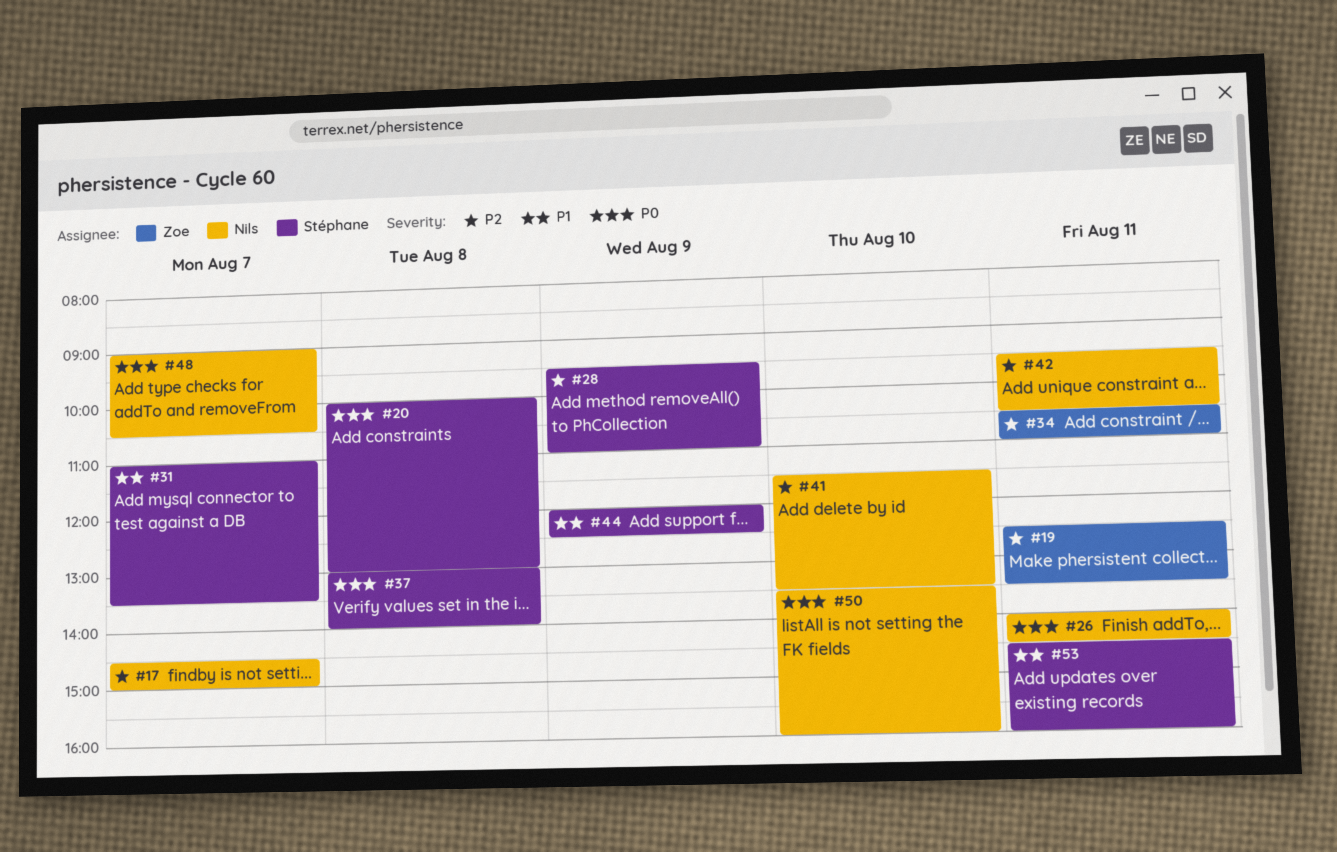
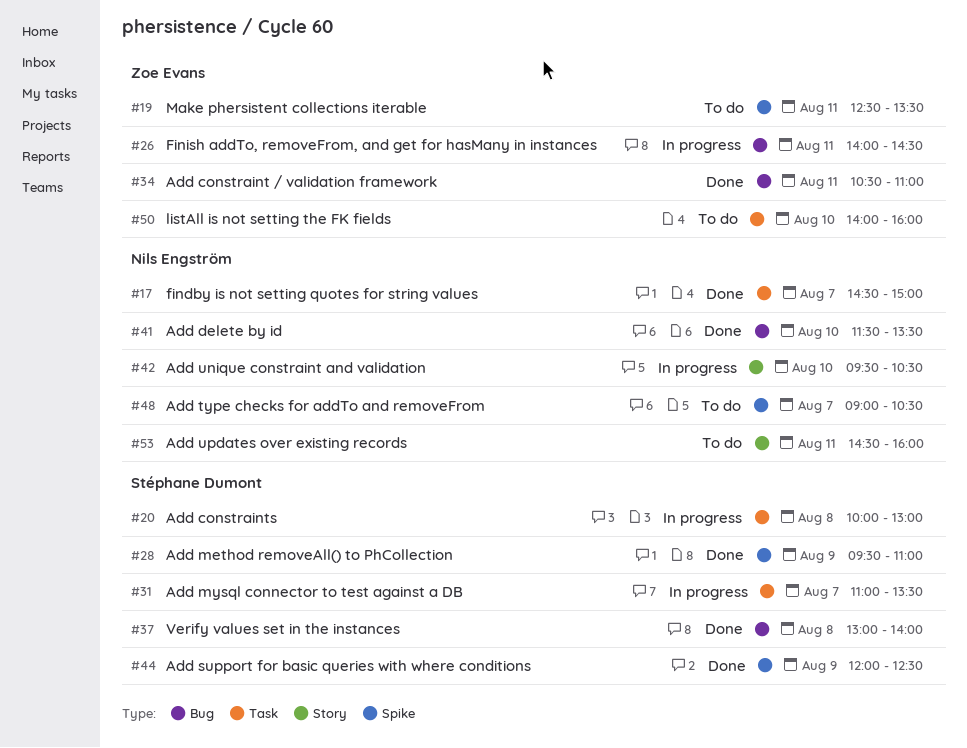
#26, owner: Nils Engström -> Zoe Evans
#42, day: Aug 11 -> Aug 10
#50, owner: Nils Engström -> Zoe Evans
#50, begins: 13:30 -> 14:00
#53, owner: Stéphane Dumont -> Nils Engström

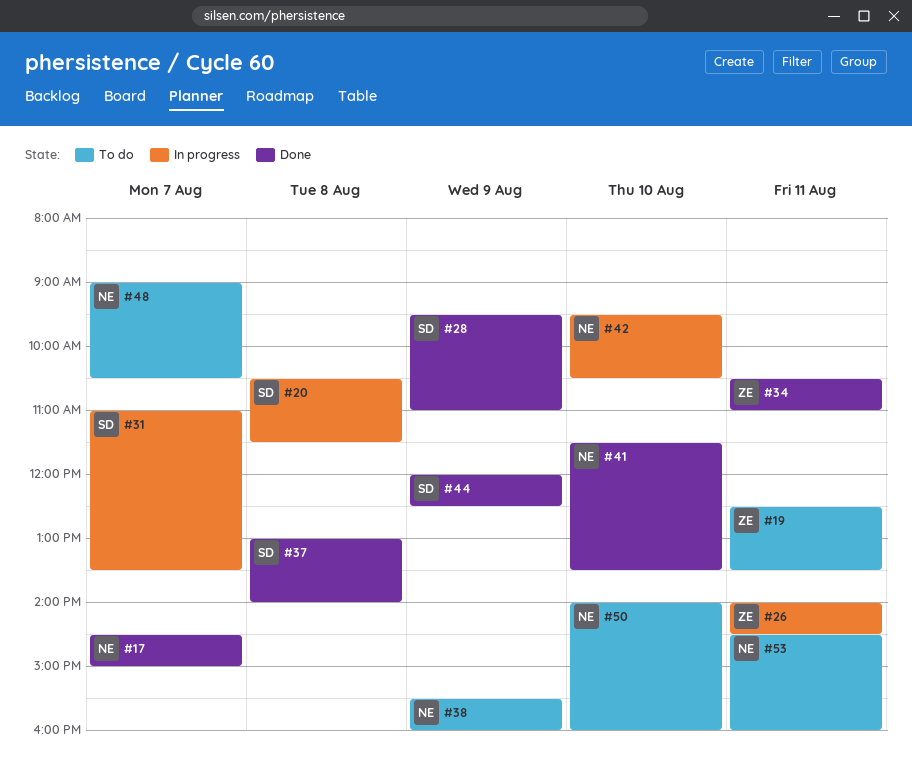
#20, begins: 10:00 -> 10:30
#20, ends: 13:00 -> 11:30
#38: none -> present
#50, owner: Zoe Evans -> Nils Engström

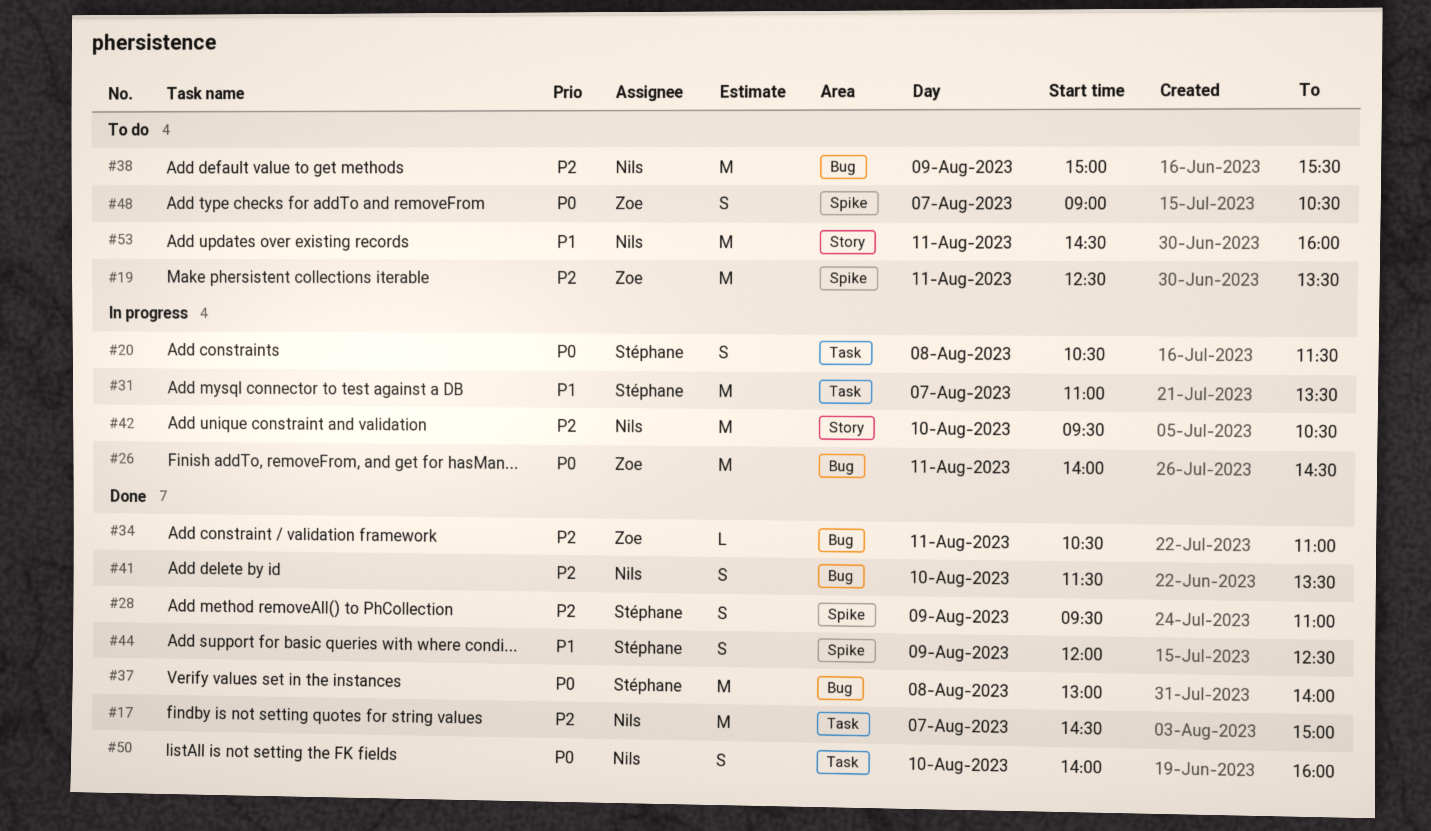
#38, begins: 15:30 -> 15:00
#38, ends: 16:00 -> 15:30
#48, owner: Nils -> Zoe
#50, status: To do -> Done

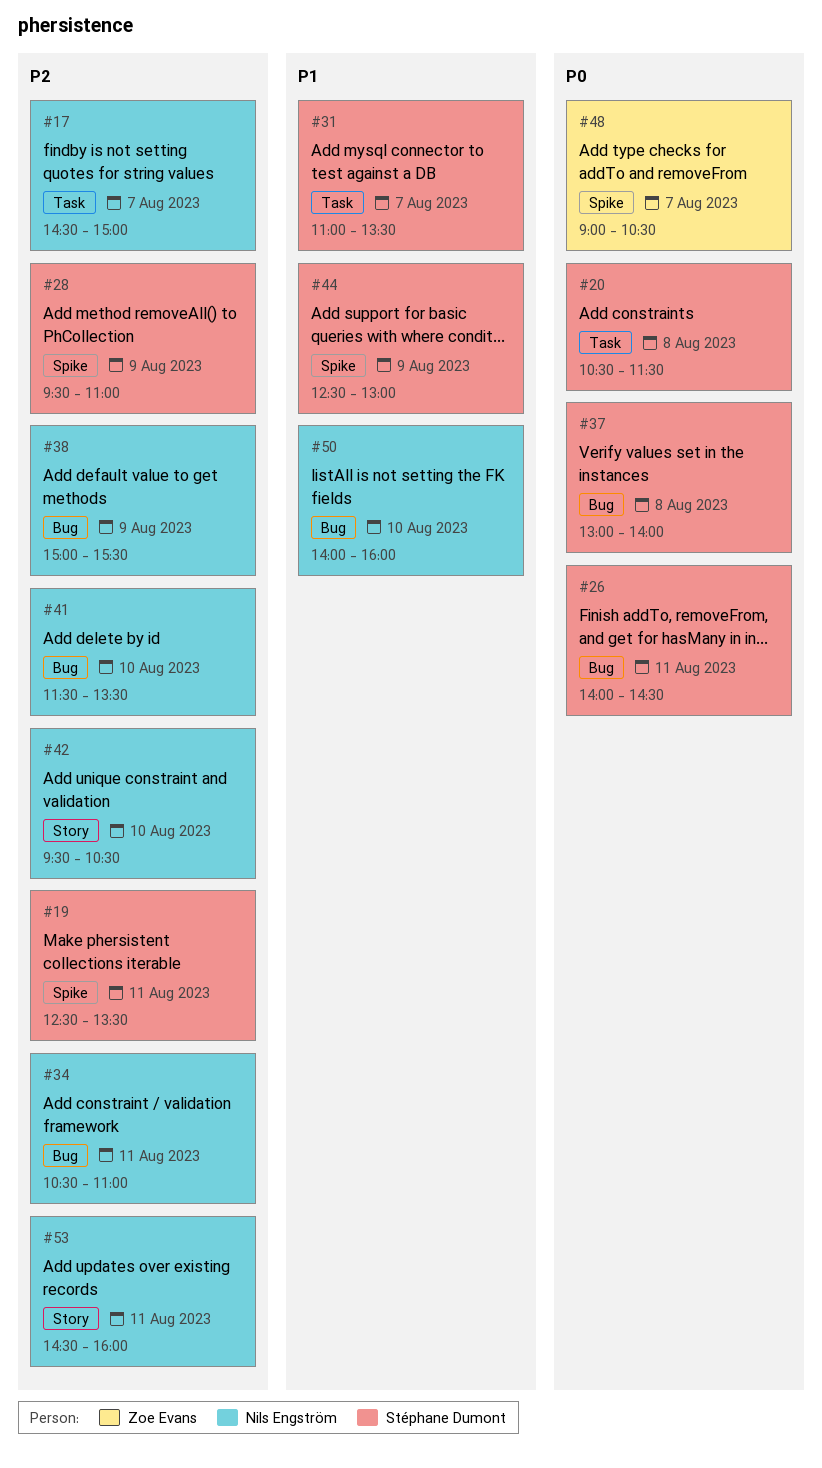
#19, owner: Zoe Evans -> Stéphane Dumont
#26, owner: Zoe Evans -> Stéphane Dumont
#34, owner: Zoe Evans -> Nils Engström
#44, begins: 12:00 -> 12:30
#44, ends: 12:30 -> 13:00
#50, priority: P0 -> P1
#50, label: Task -> Bug
#53, priority: P1 -> P2

